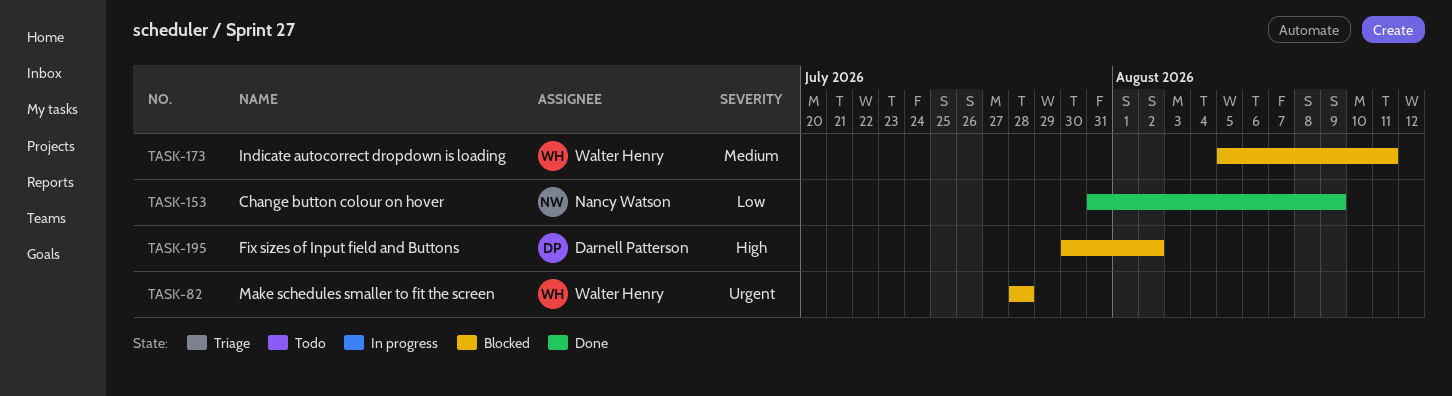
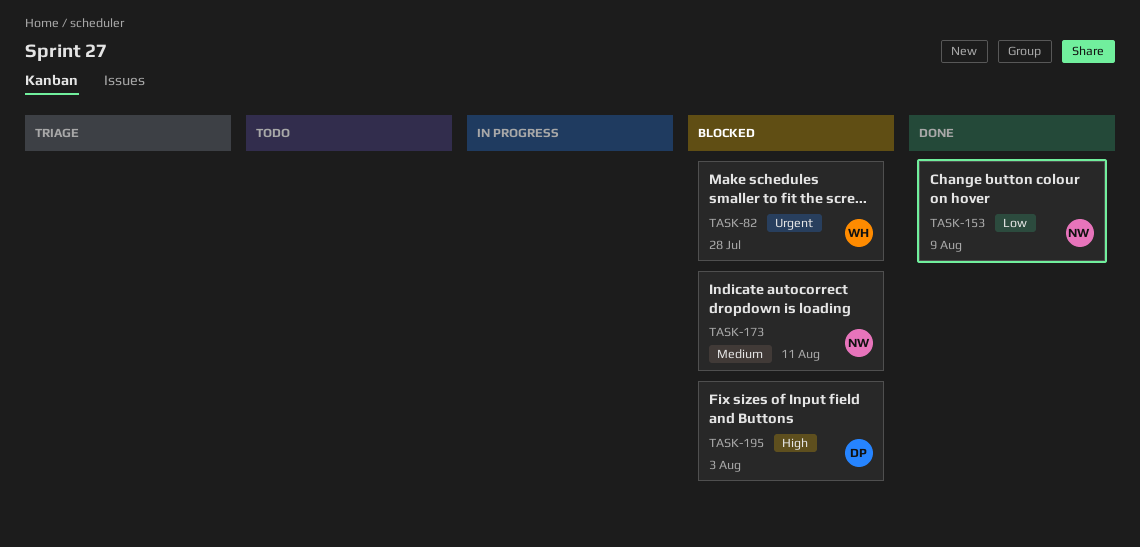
TASK-173, owner: Walter Henry -> Nancy Watson
TASK-195, due: Aug 2 -> Aug 3

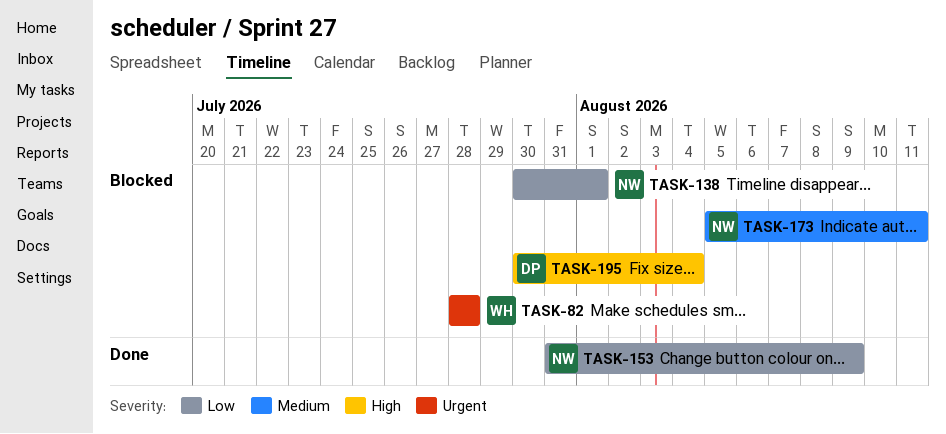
TASK-138: none -> present
TASK-195, due: Aug 3 -> Aug 4

